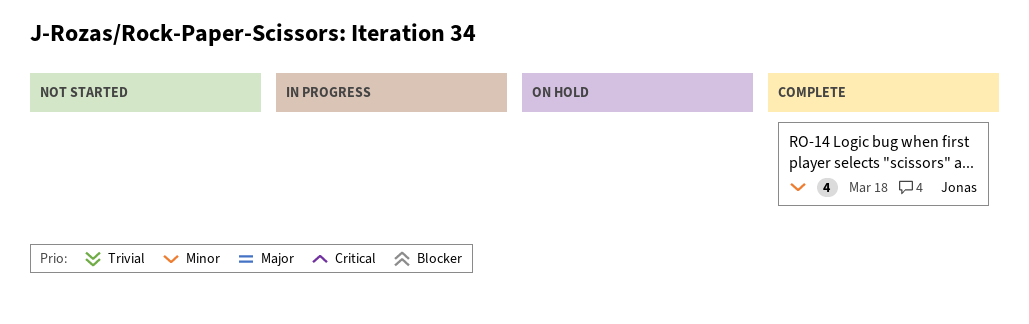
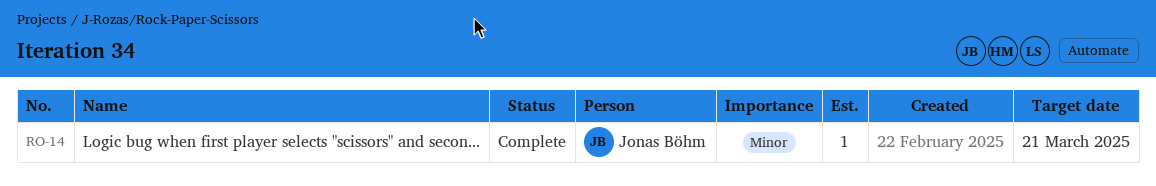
RO-14, estimate: 4 -> 1
RO-14, due: Mar 18 -> Mar 21

